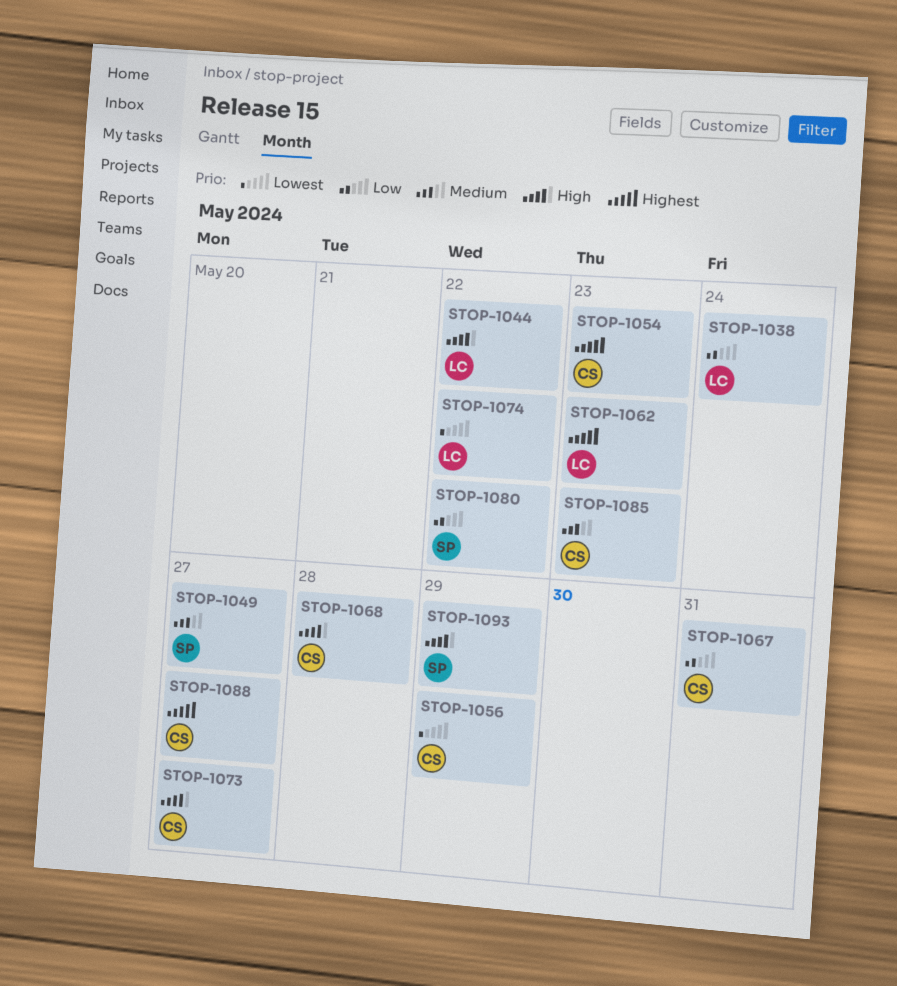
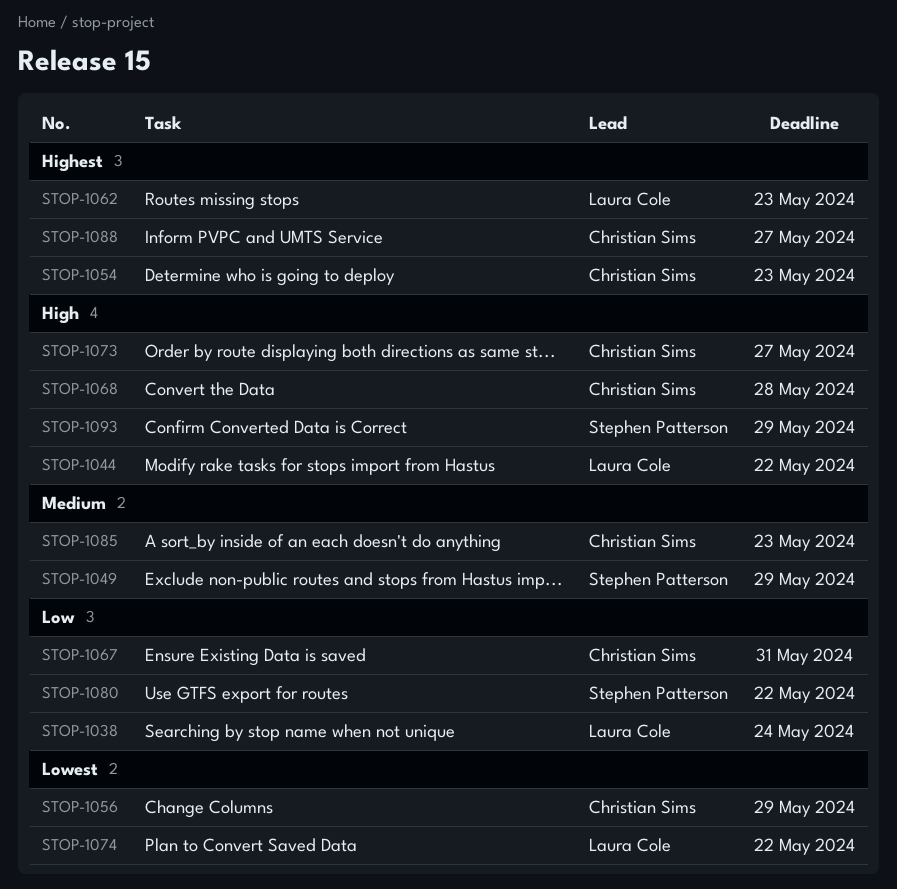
STOP-1049, due: May 27 -> May 29

